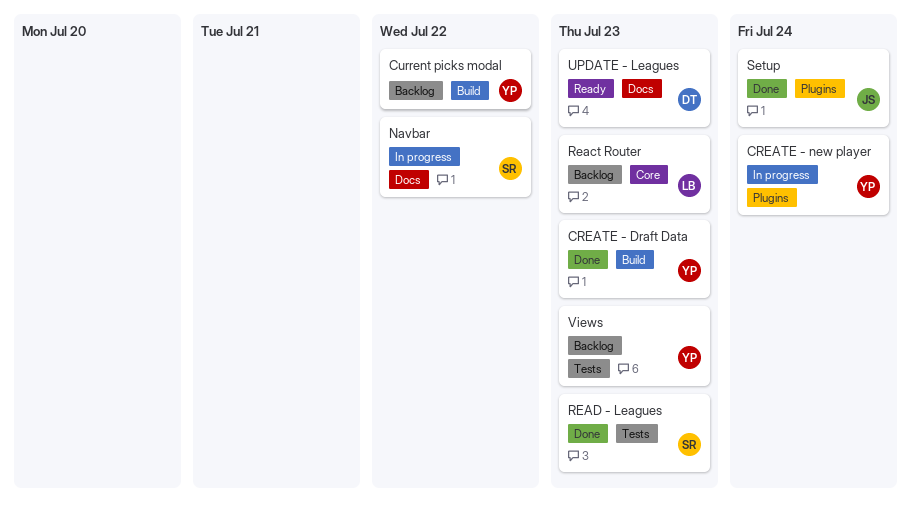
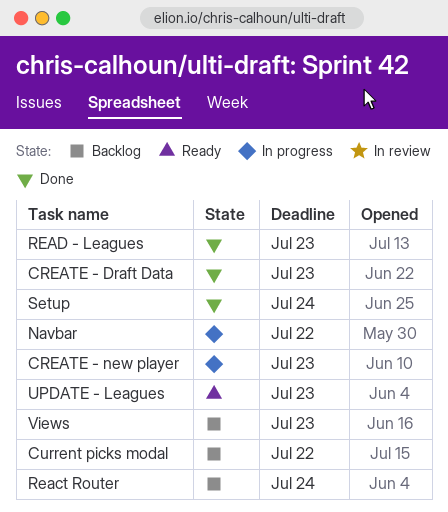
CREATE - new player, due: Jul 24 -> Jul 23
React Router, due: Jul 23 -> Jul 24

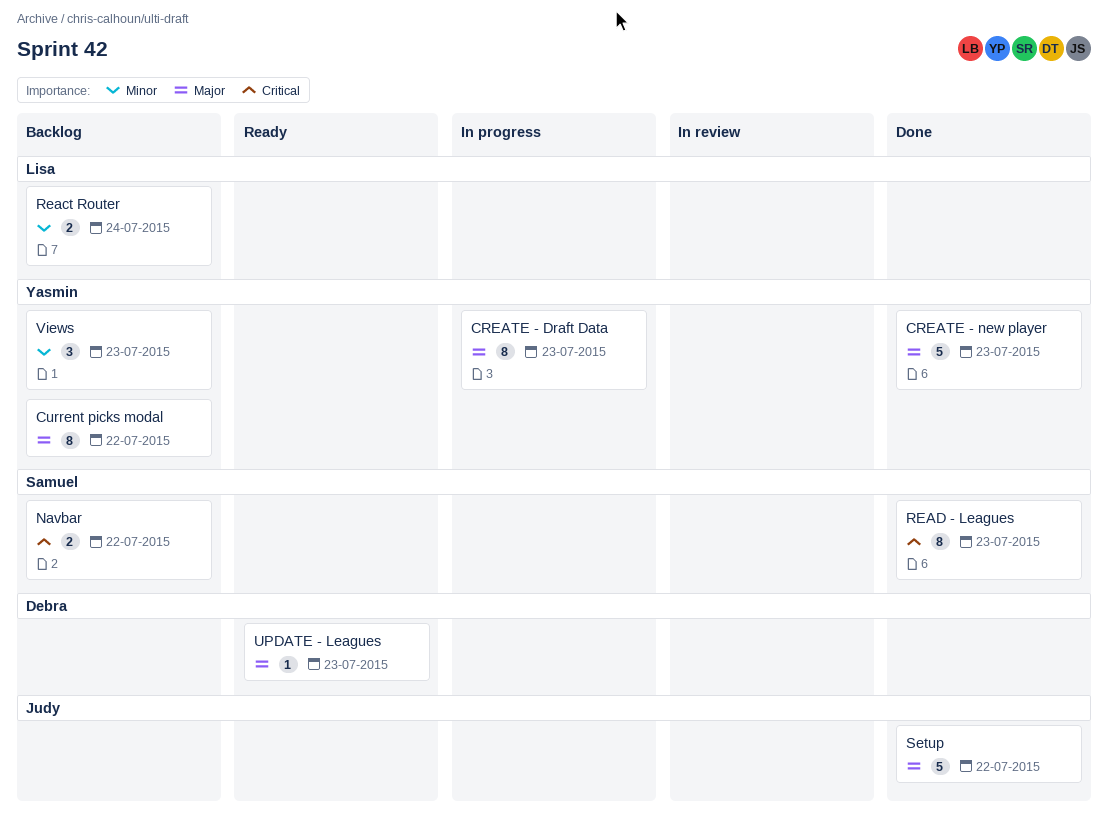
CREATE - Draft Data, status: Done -> In progress
CREATE - new player, status: In progress -> Done
Navbar, status: In progress -> Backlog
Setup, due: Jul 24 -> Jul 22

